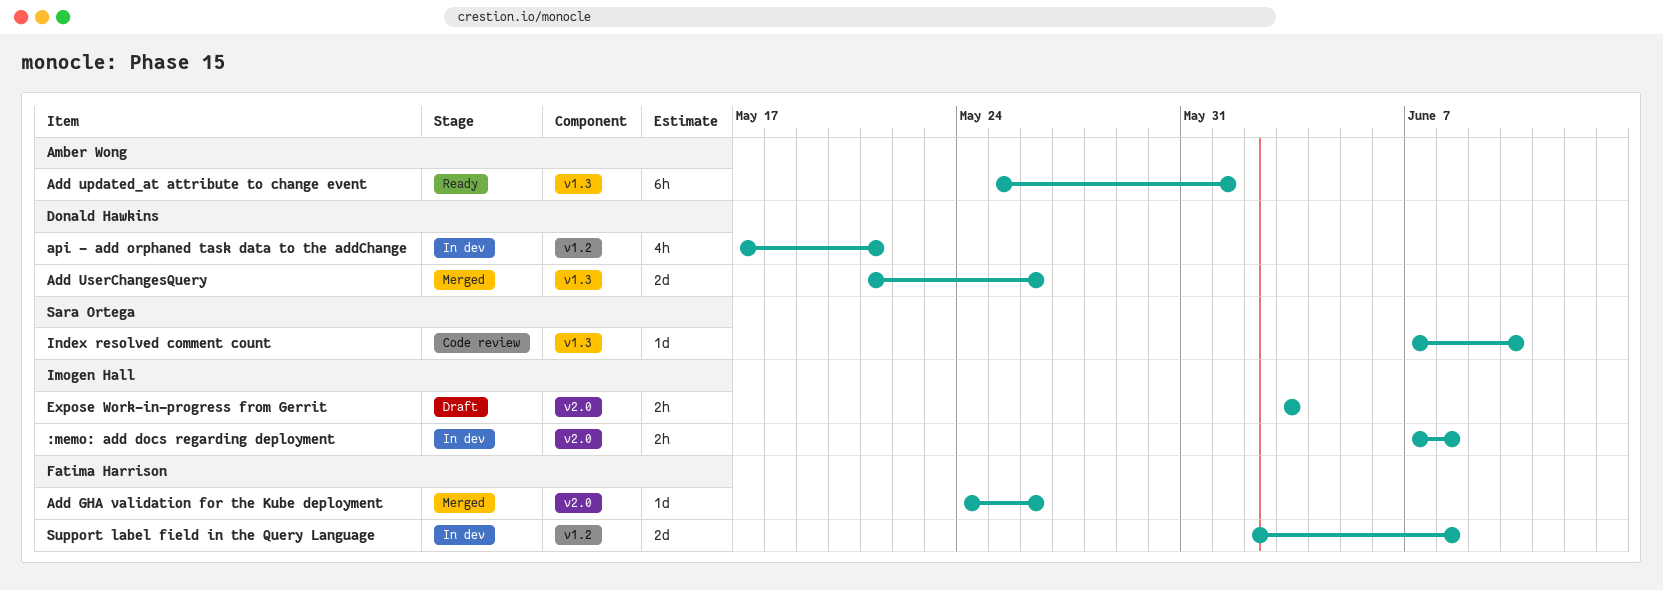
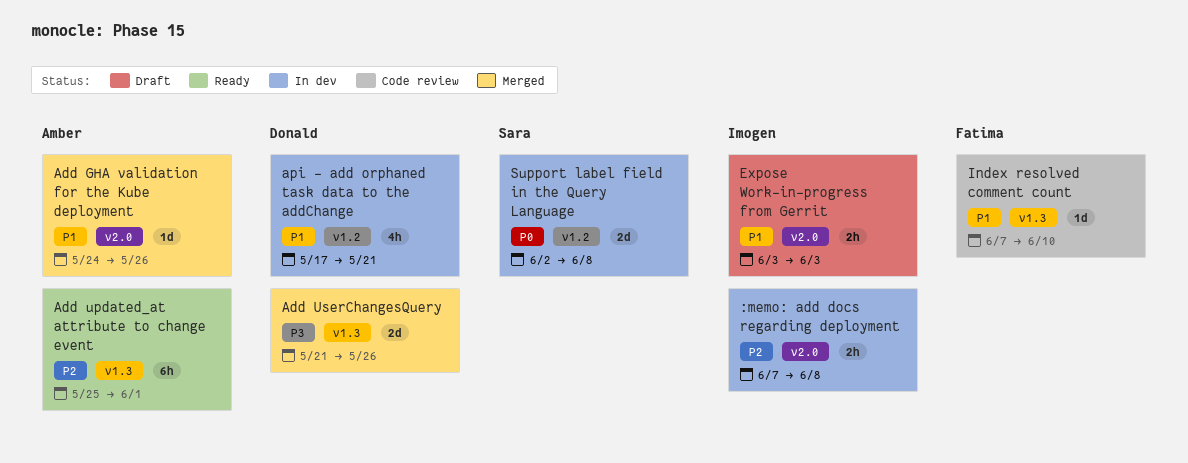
Add GHA validation for the Kube deployment, owner: Fatima Harrison -> Amber Wong
Index resolved comment count, owner: Sara Ortega -> Fatima Harrison
Support label field in the Query Language, owner: Fatima Harrison -> Sara Ortega

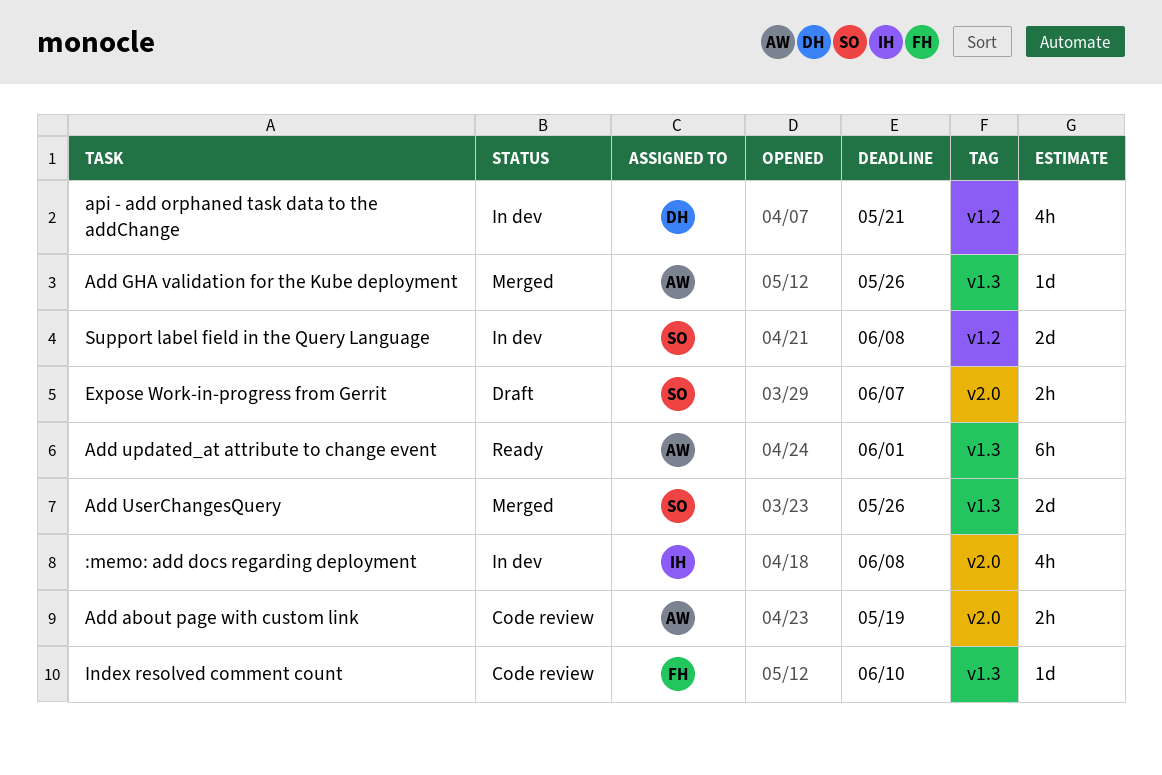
:memo: add docs regarding deployment, estimate: 2h -> 4h
Add about page with custom link: none -> present
Add GHA validation for the Kube deployment, label: v2.0 -> v1.3
Add UserChangesQuery, owner: Donald -> Sara
Expose Work-in-progress from Gerrit, owner: Imogen -> Sara
Expose Work-in-progress from Gerrit, due: Jun 3 -> Jun 7

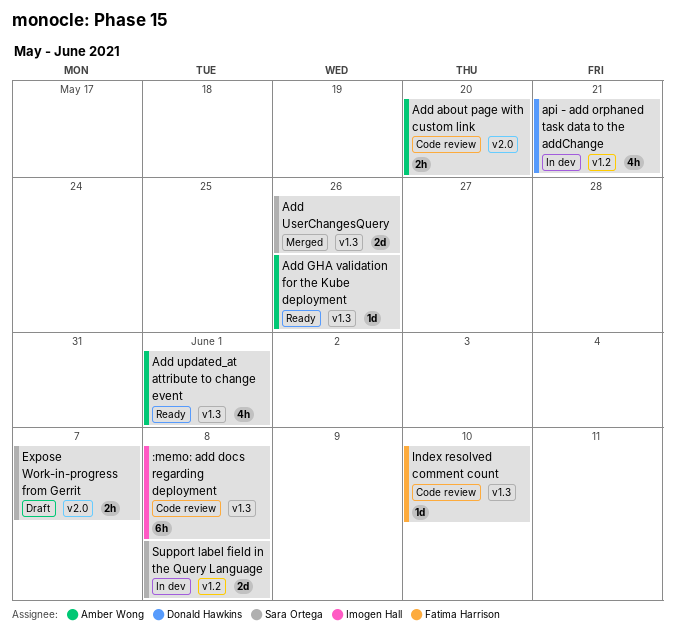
:memo: add docs regarding deployment, status: In dev -> Code review
:memo: add docs regarding deployment, label: v2.0 -> v1.3
:memo: add docs regarding deployment, estimate: 4h -> 6h
Add about page with custom link, due: May 19 -> May 20
Add GHA validation for the Kube deployment, status: Merged -> Ready
Add updated_at attribute to change event, estimate: 6h -> 4h

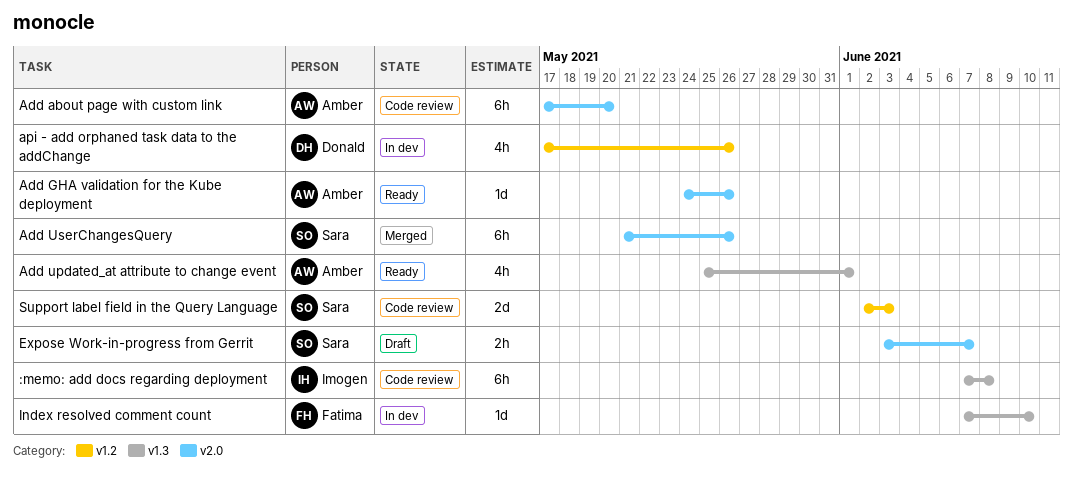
Add about page with custom link, estimate: 2h -> 6h
Add GHA validation for the Kube deployment, label: v1.3 -> v2.0
Add UserChangesQuery, label: v1.3 -> v2.0
Add UserChangesQuery, estimate: 2d -> 6h
api - add orphaned task data to the addChange, due: May 21 -> May 26
Index resolved comment count, status: Code review -> In dev
Support label field in the Query Language, status: In dev -> Code review
Support label field in the Query Language, due: Jun 8 -> Jun 3

